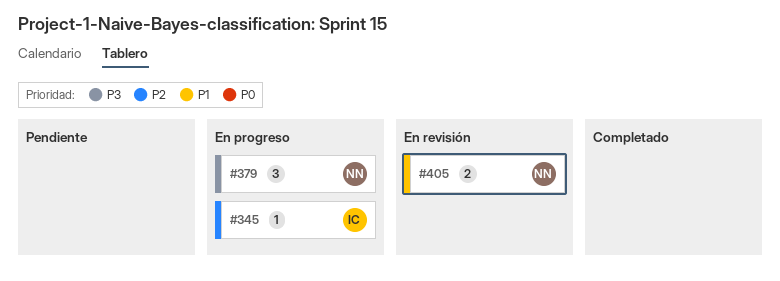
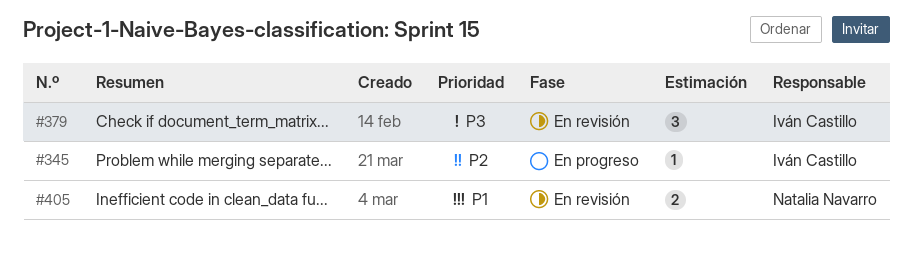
#379, status: En progreso -> En revisión
#379, owner: Natalia Navarro -> Iván Castillo

